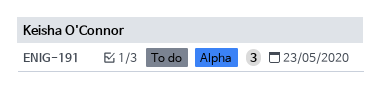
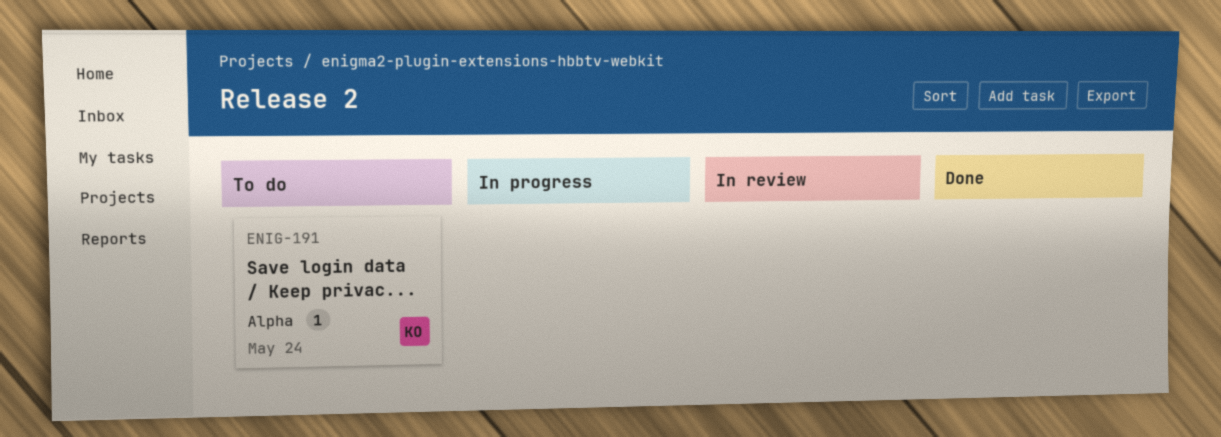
ENIG-191, estimate: 3 -> 1
ENIG-191, due: May 23 -> May 24

